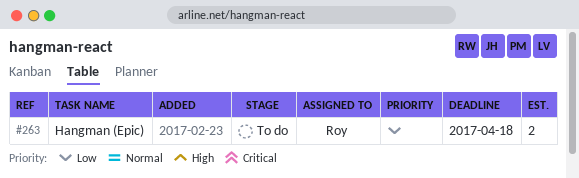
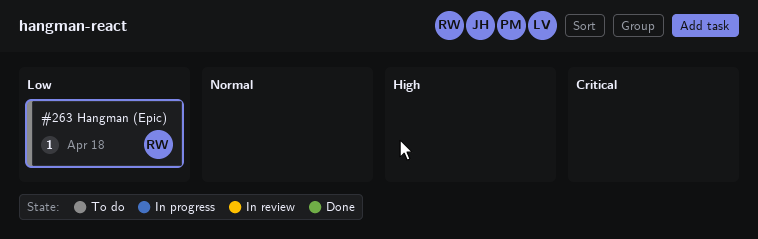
#263, estimate: 2 -> 1

